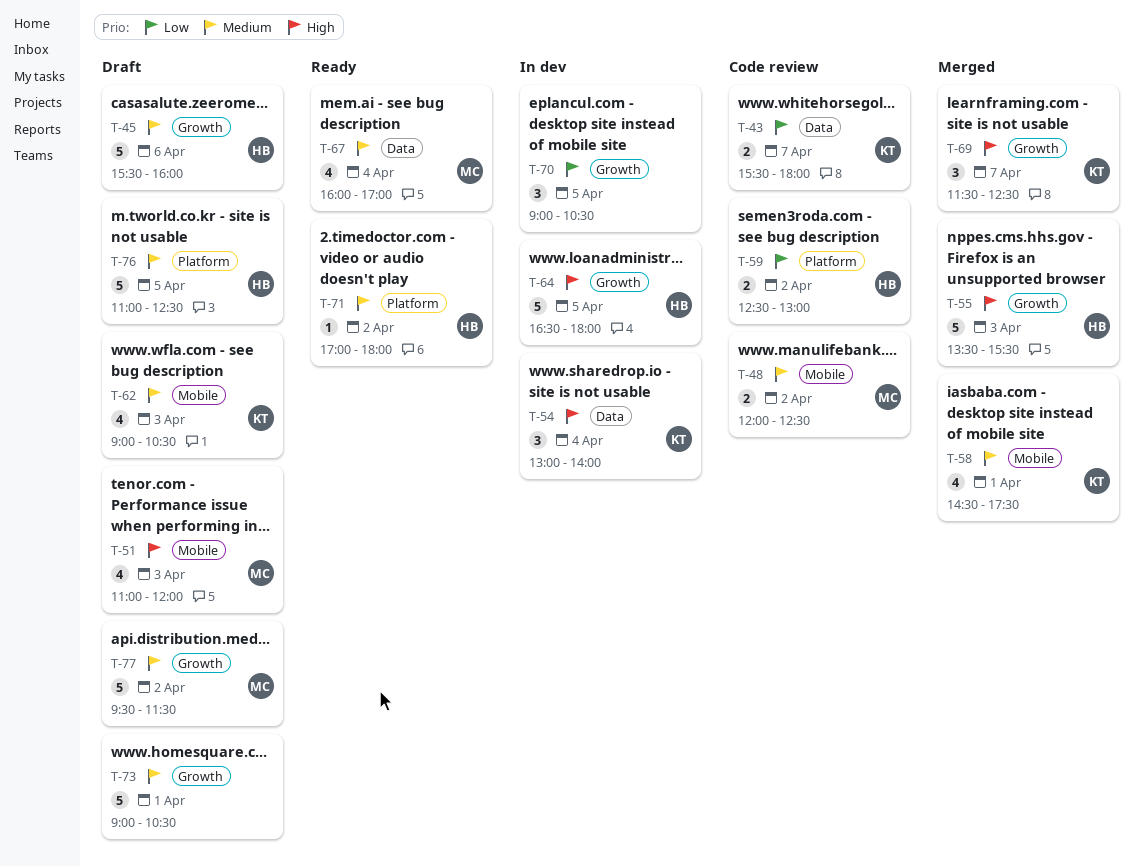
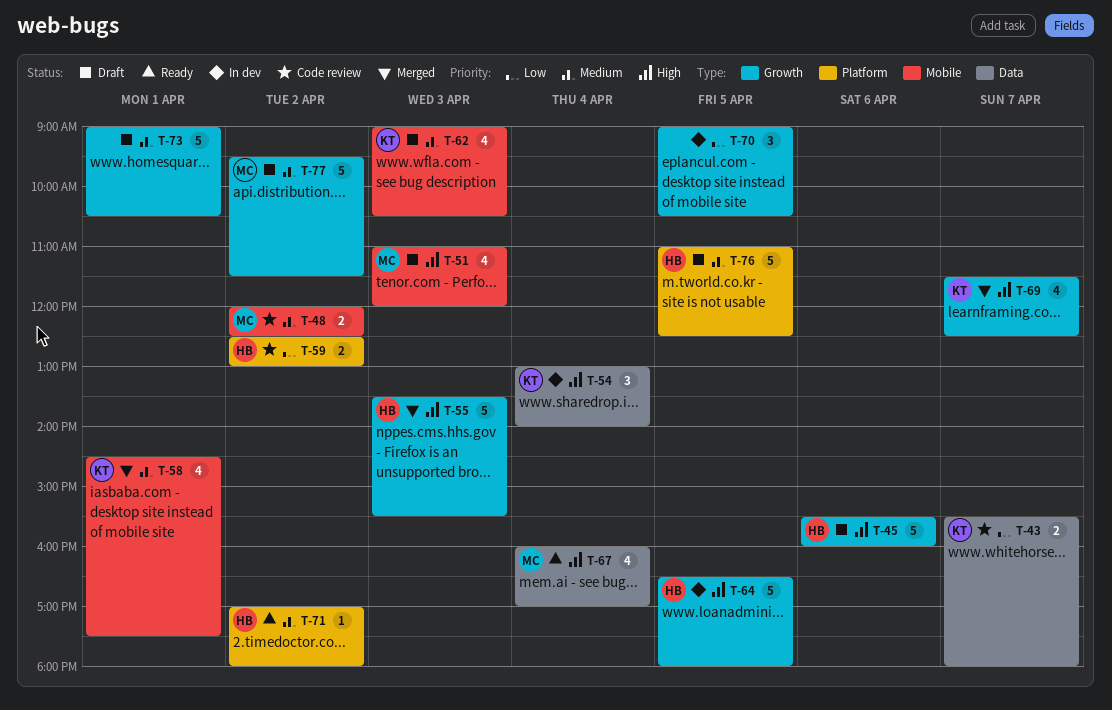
T-45, priority: Medium -> High
T-67, priority: Medium -> High
T-69, estimate: 3 -> 4

